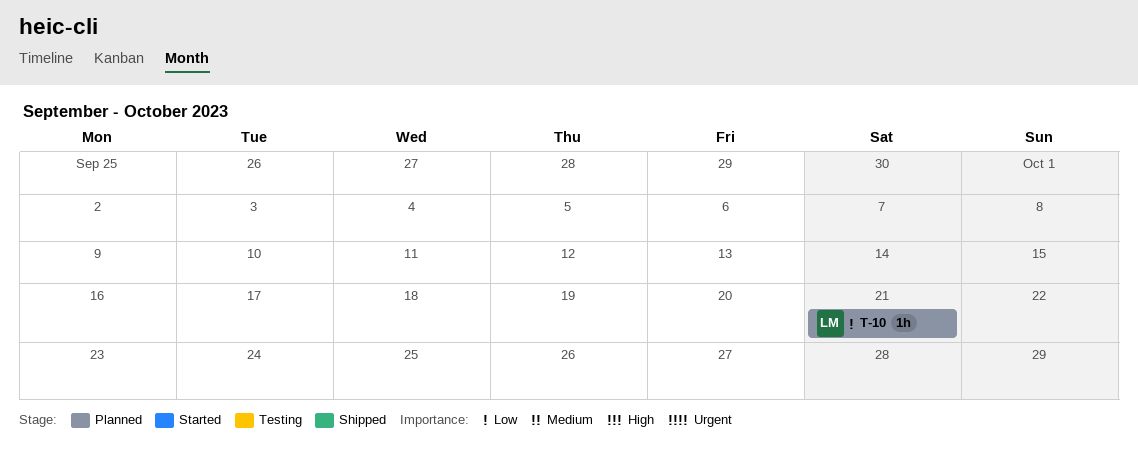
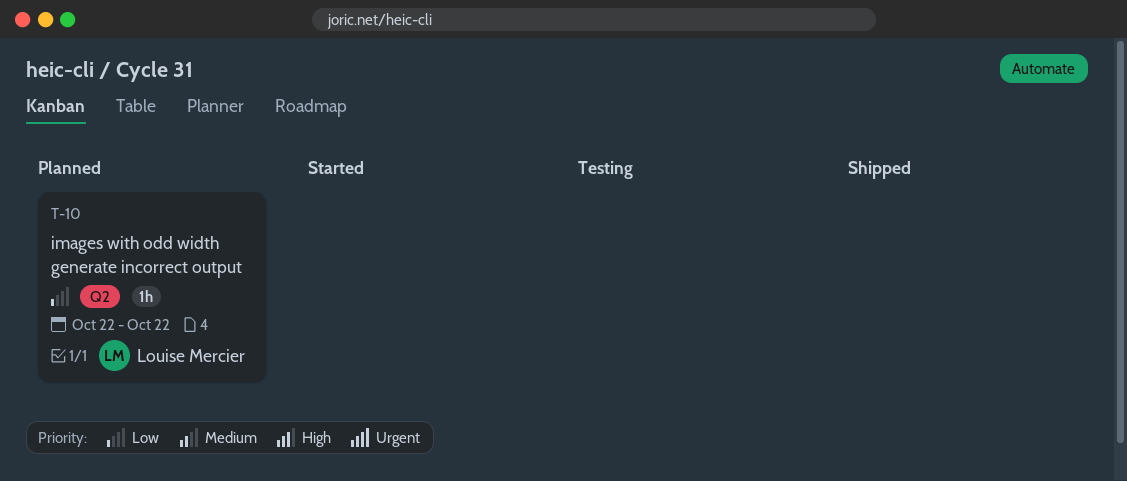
T-10, start: Oct 21 -> Oct 22
T-10, due: Oct 21 -> Oct 22

